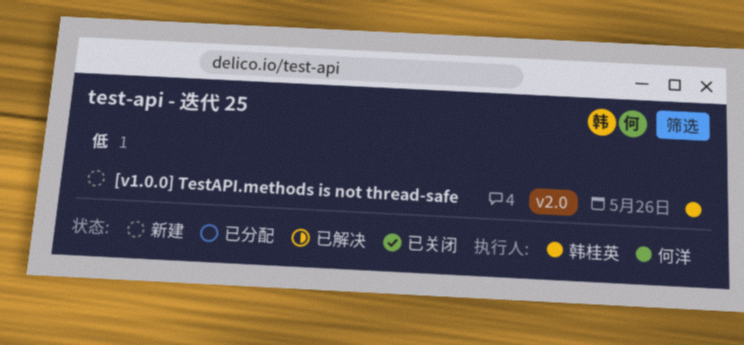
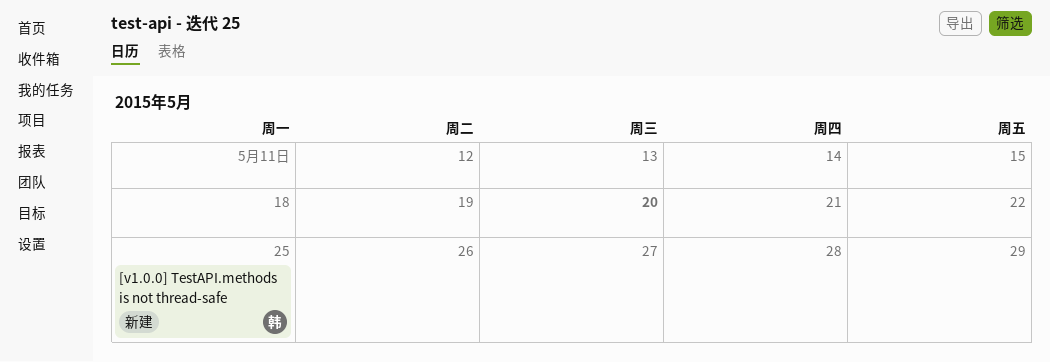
[v1.0.0] TestAPI.methods is not thread-safe, due: May 26 -> May 25

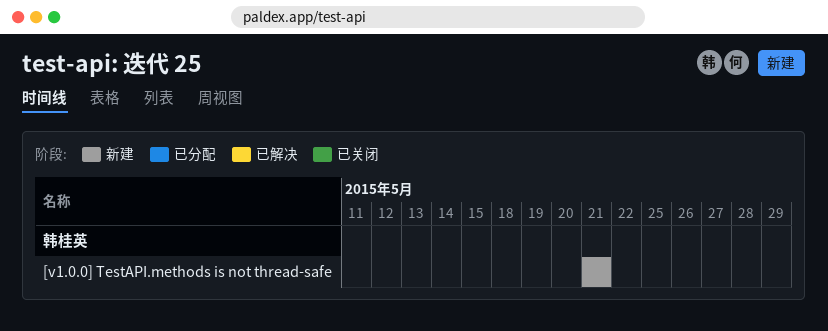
[v1.0.0] TestAPI.methods is not thread-safe, due: May 25 -> May 21

